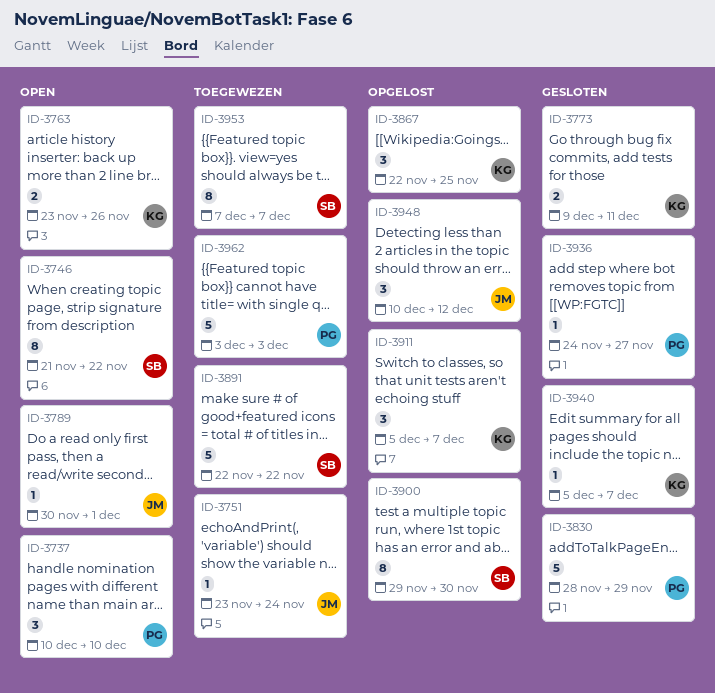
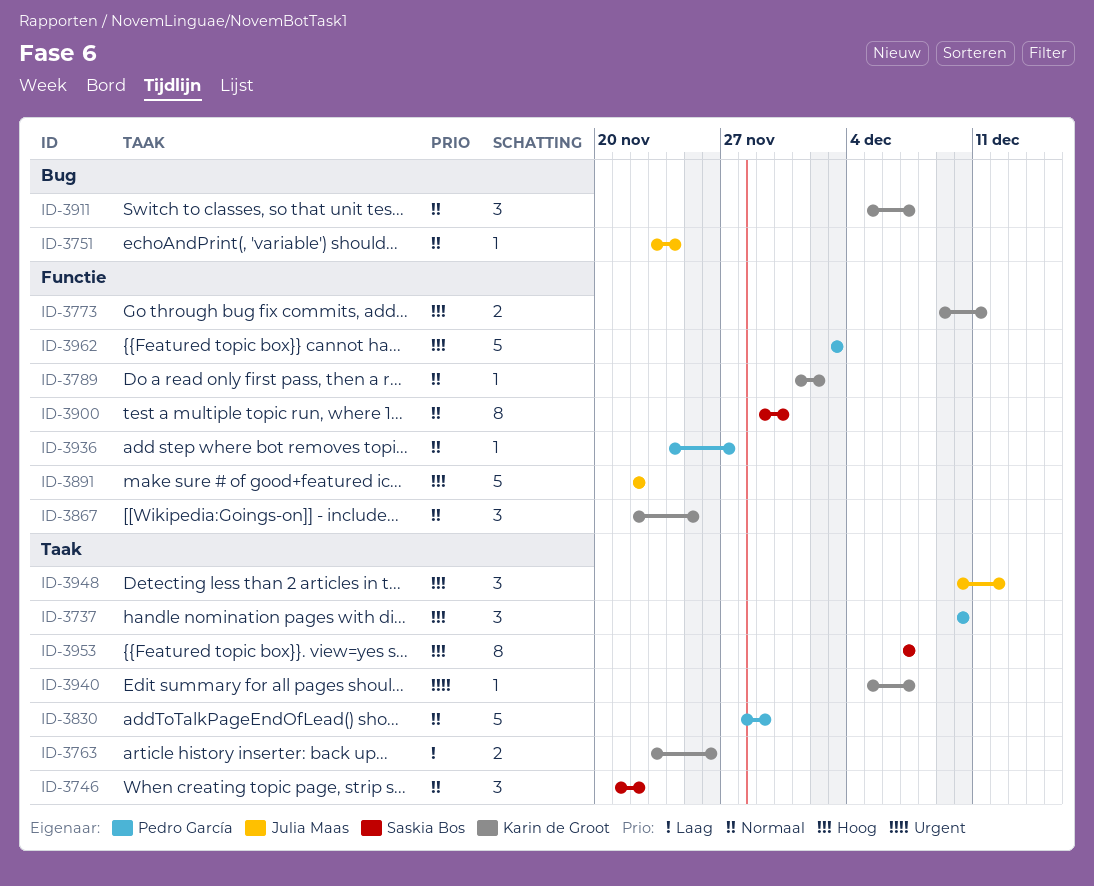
ID-3746, estimate: 8 -> 3
ID-3789, owner: Julia Maas -> Karin de Groot
ID-3789, start: Nov 30 -> Dec 1
ID-3789, due: Dec 1 -> Dec 2
ID-3891, owner: Saskia Bos -> Julia Maas

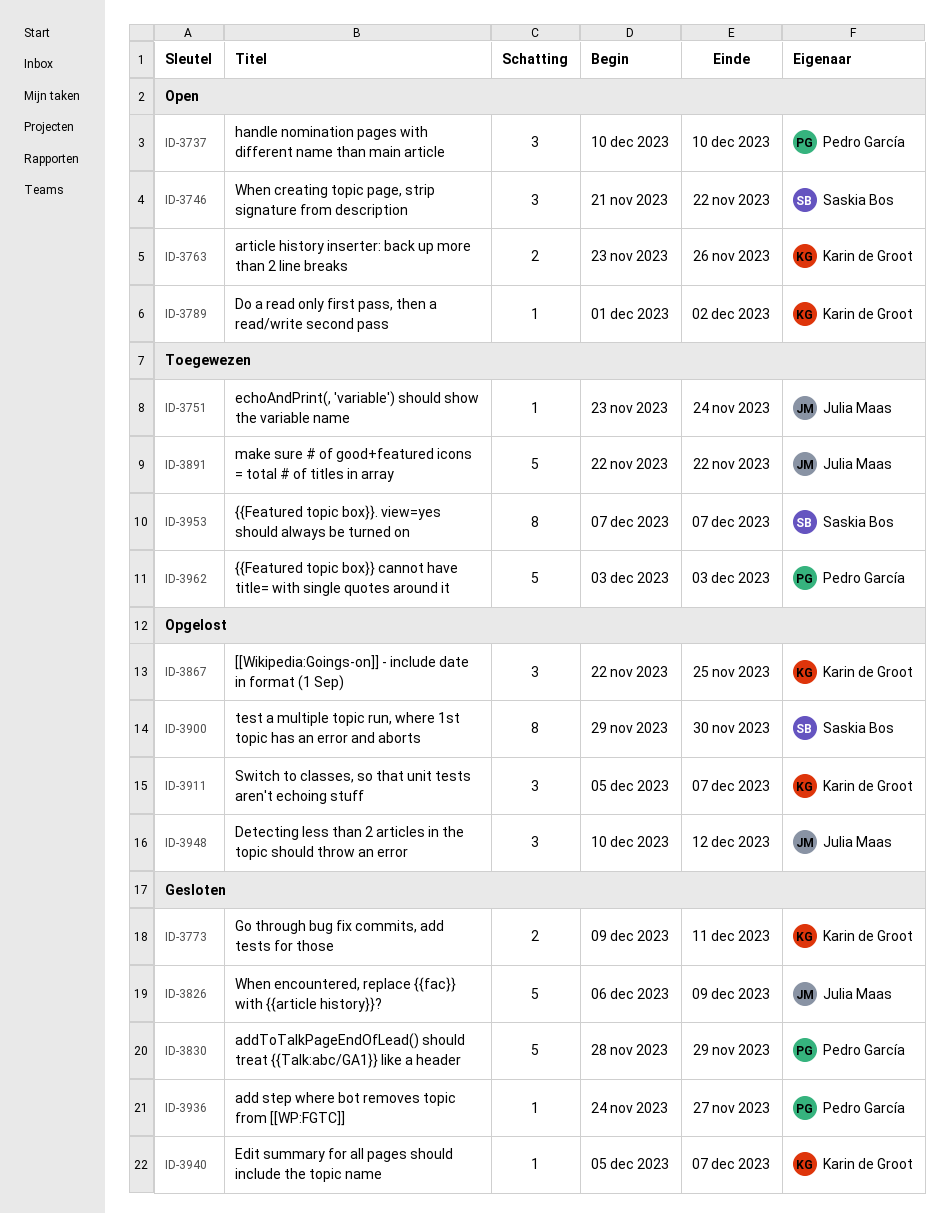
ID-3826: none -> present

